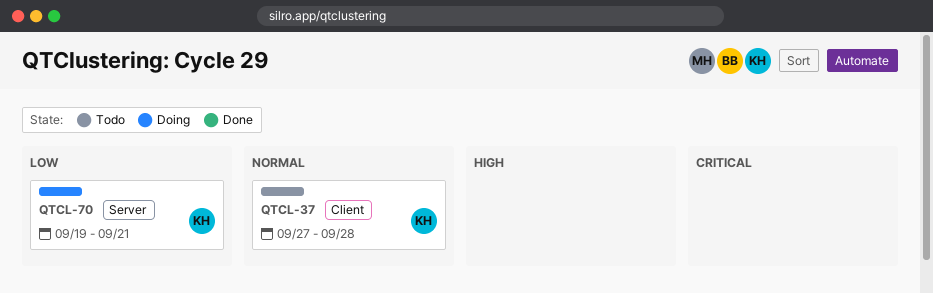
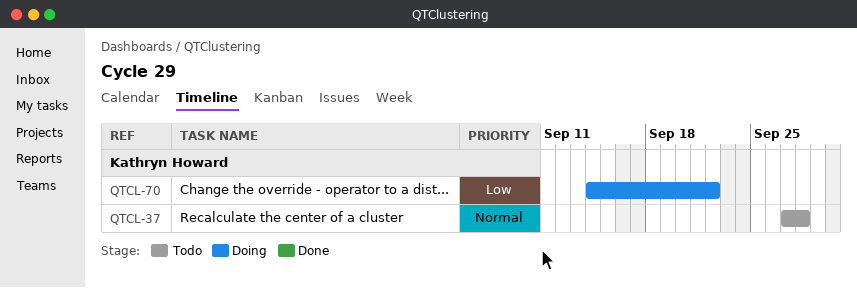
QTCL-70, start: Sep 19 -> Sep 14
QTCL-70, due: Sep 21 -> Sep 22

